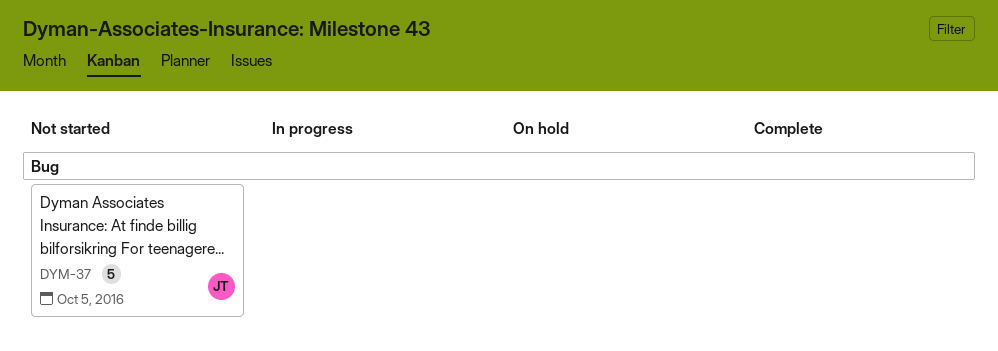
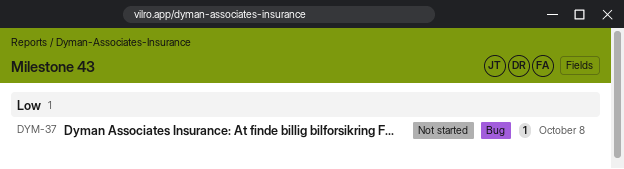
DYM-37, estimate: 5 -> 1
DYM-37, due: Oct 5 -> Oct 8

